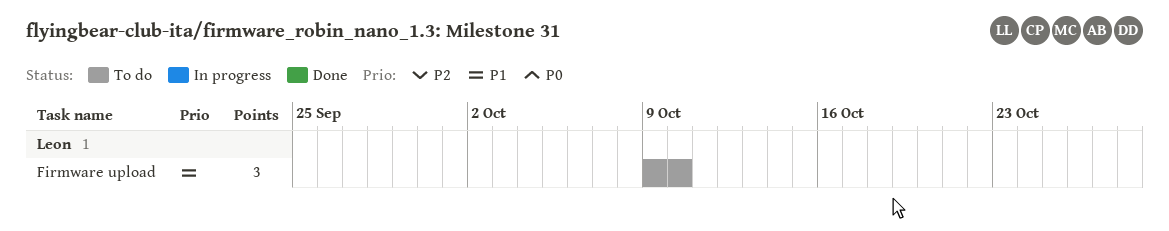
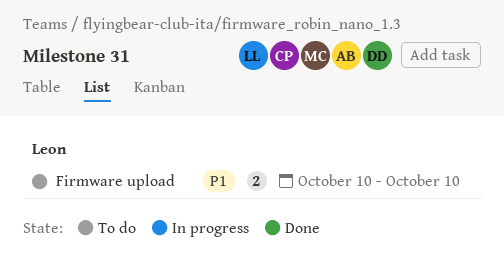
Firmware upload, estimate: 3 -> 2
Firmware upload, start: Oct 9 -> Oct 10

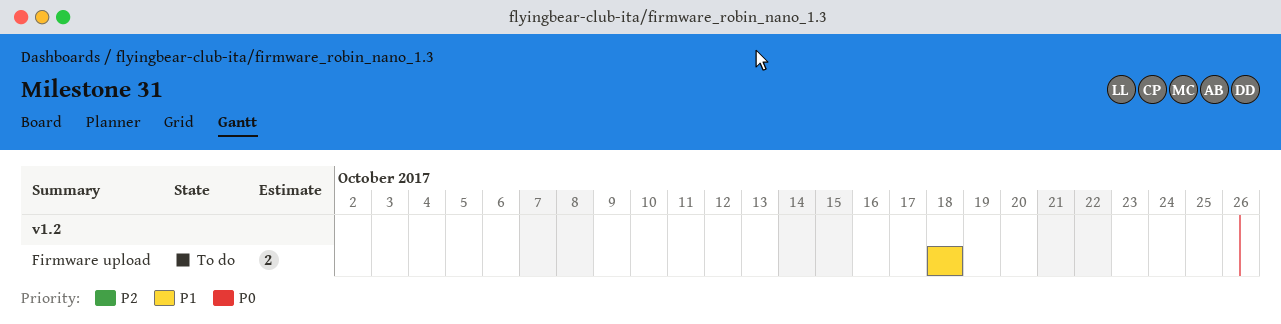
Firmware upload, start: Oct 10 -> Oct 18
Firmware upload, due: Oct 10 -> Oct 18

